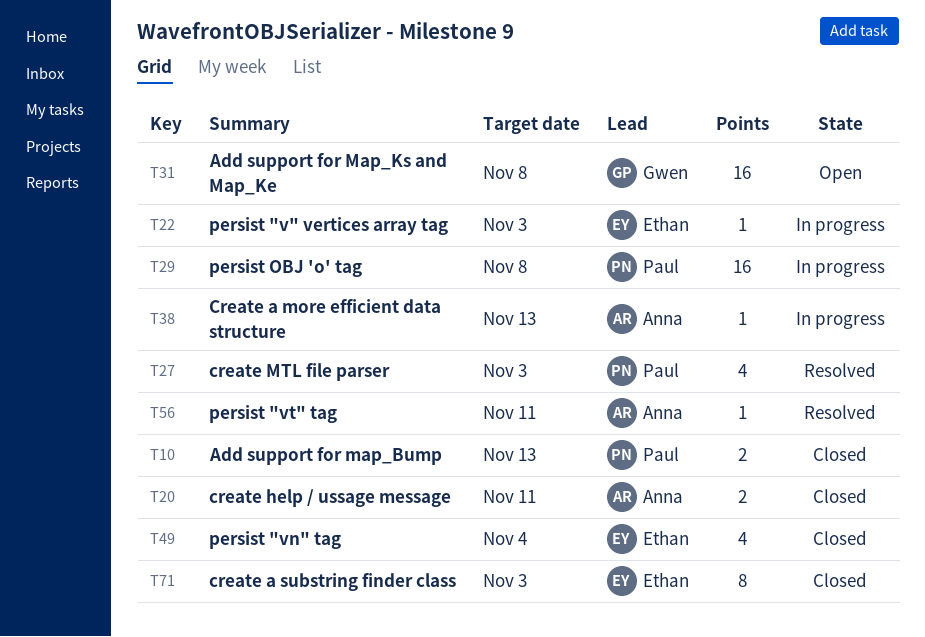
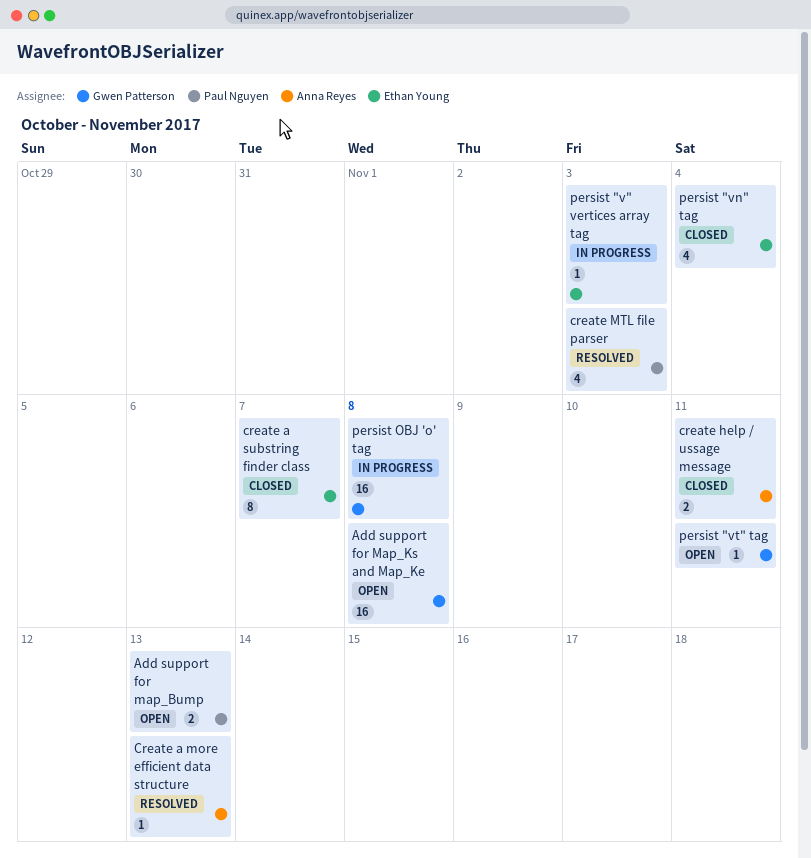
Add support for map_Bump, status: Closed -> Open
Create a more efficient data structure, status: In progress -> Resolved
create a substring finder class, due: Nov 3 -> Nov 7
persist "vt" tag, status: Resolved -> Open
persist "vt" tag, owner: Anna Reyes -> Gwen Patterson
persist OBJ 'o' tag, owner: Paul Nguyen -> Gwen Patterson

